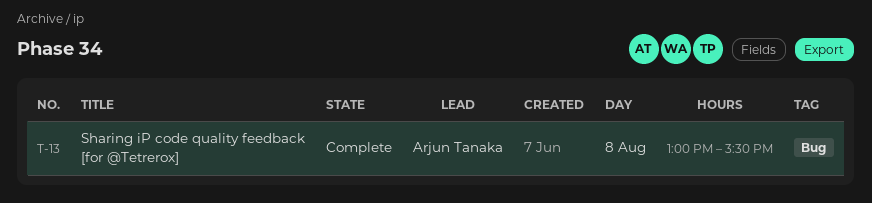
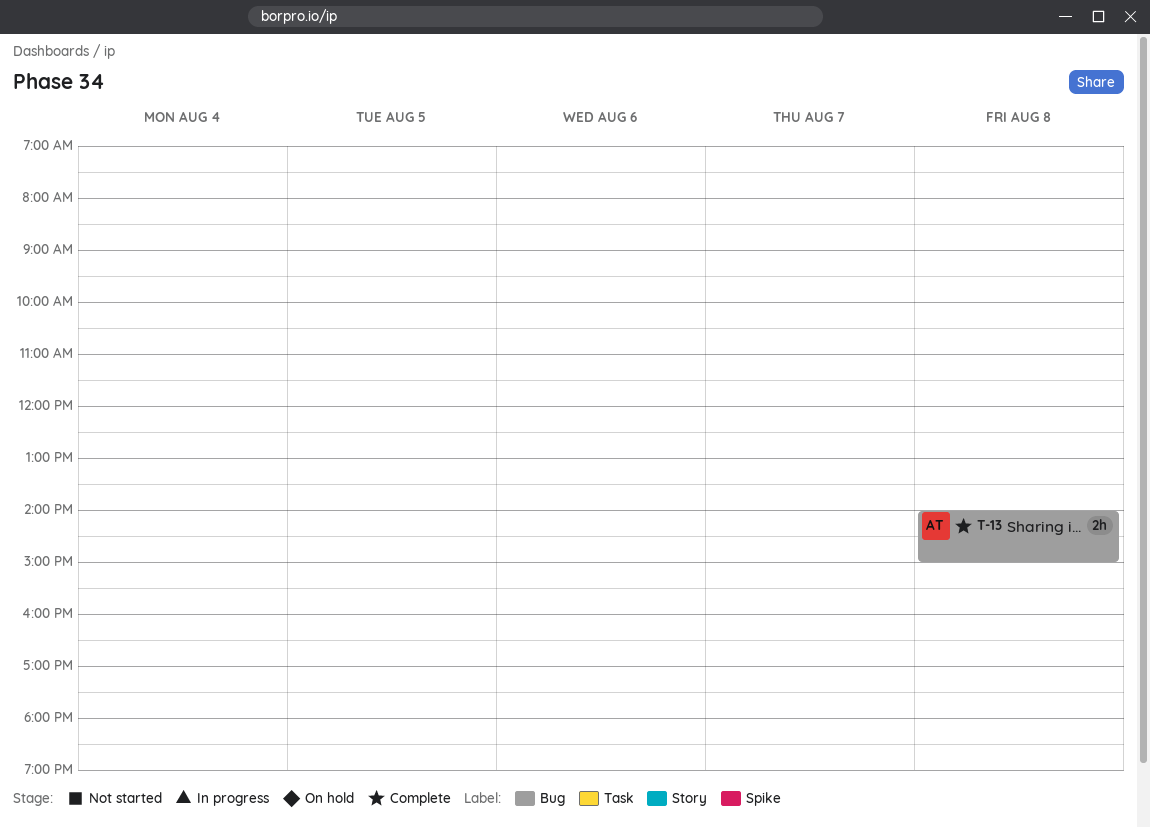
T-13, begins: 13:00 -> 14:00
T-13, ends: 15:30 -> 15:00

